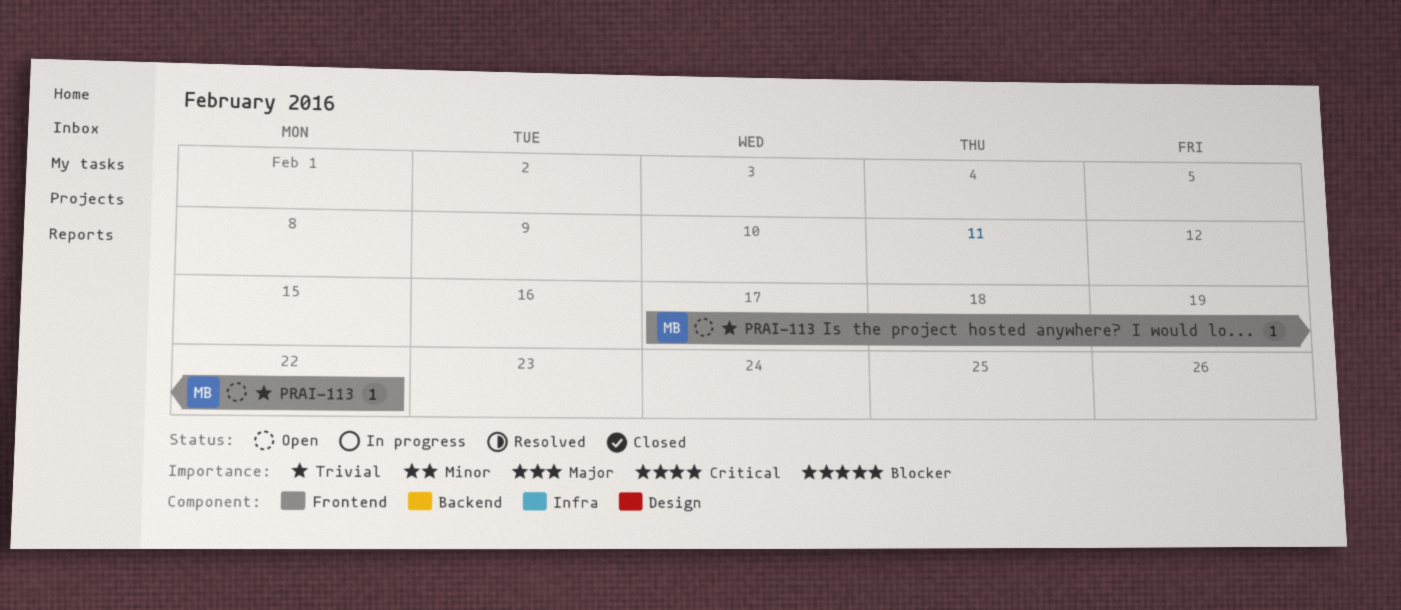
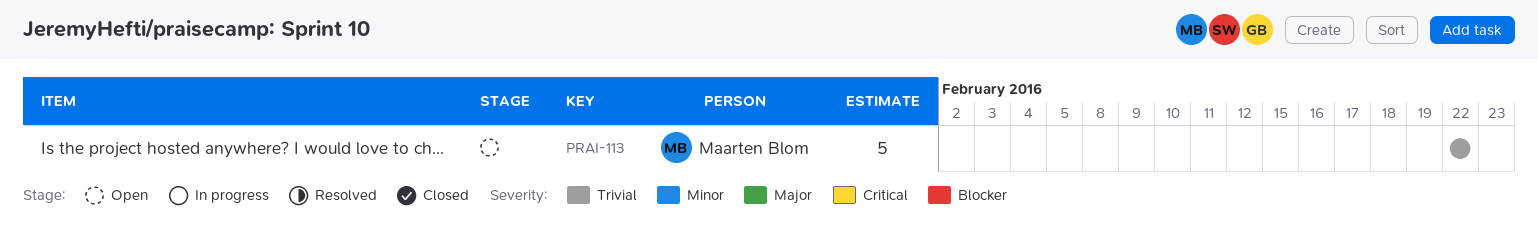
PRAI-113, estimate: 1 -> 5
PRAI-113, start: Feb 17 -> Feb 22

